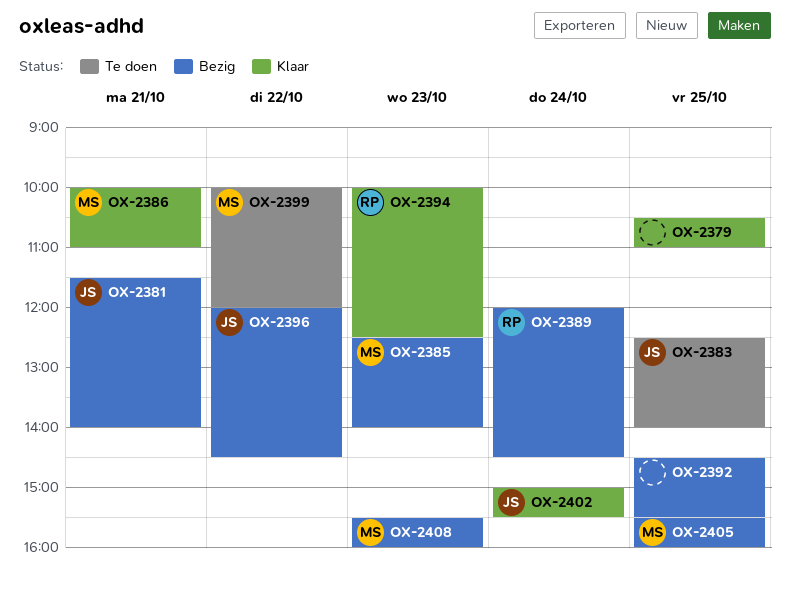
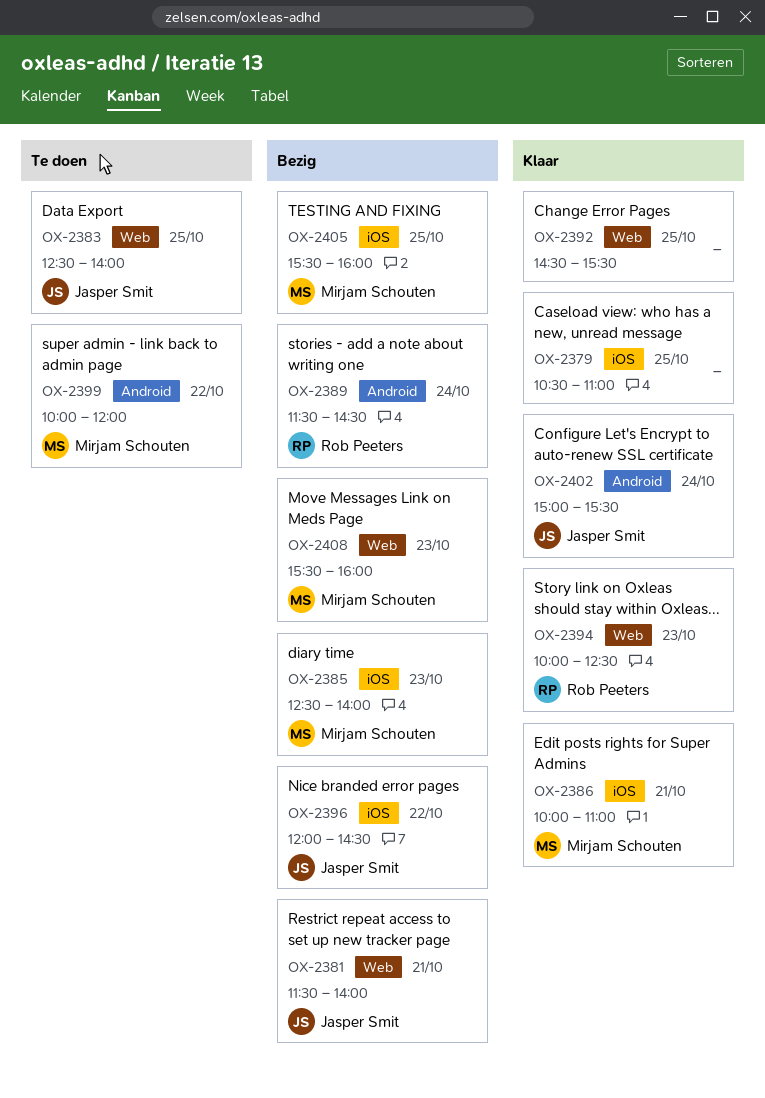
OX-2389, begins: 12:00 -> 11:30
OX-2392, status: Bezig -> Klaar

